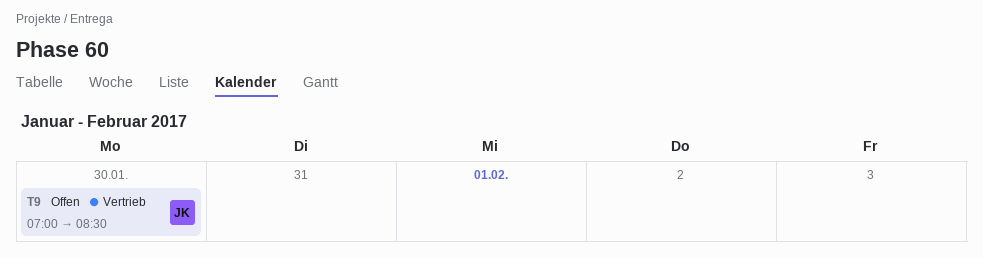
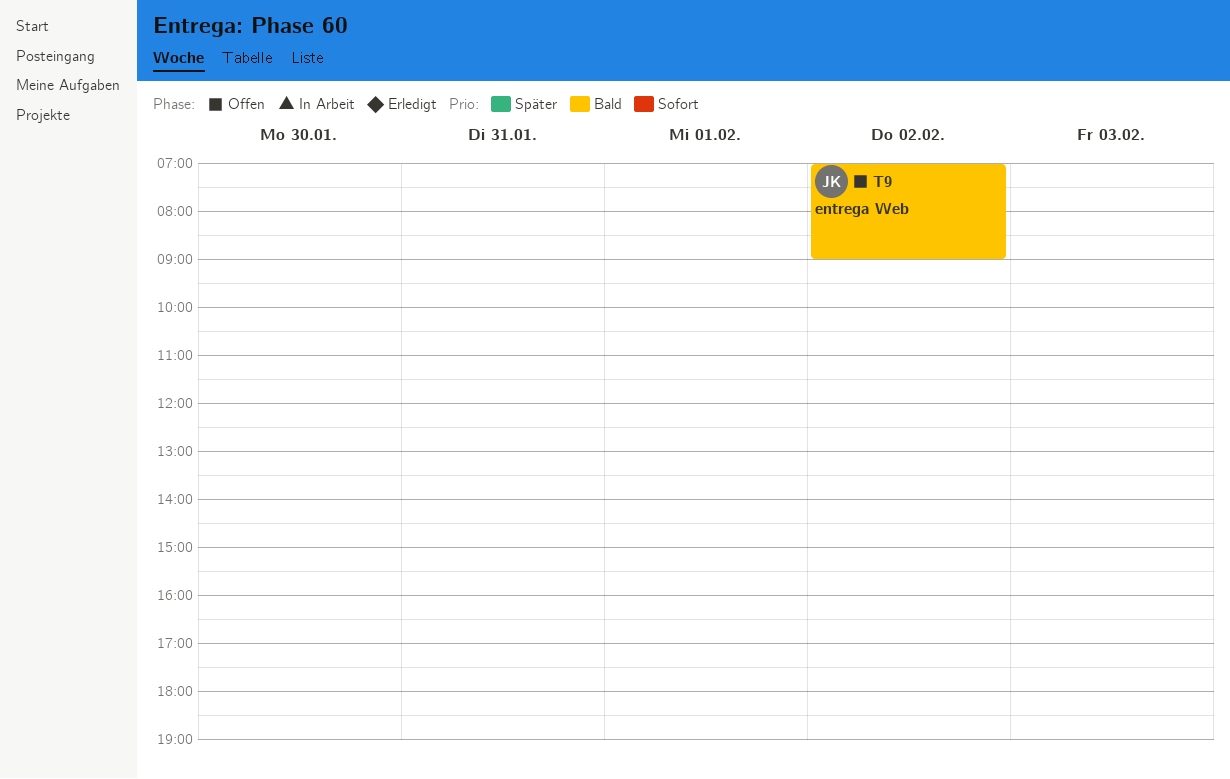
T9, day: Jan 30 -> Feb 2
T9, ends: 08:30 -> 09:00

